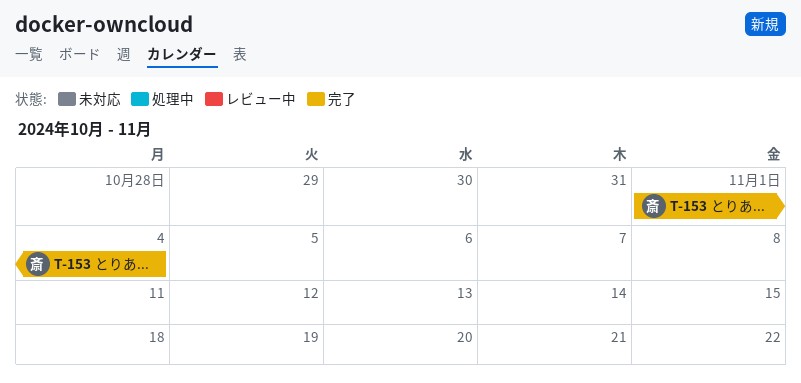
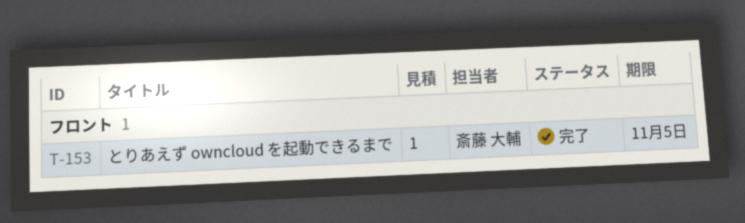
T-153, due: Nov 4 -> Nov 5

